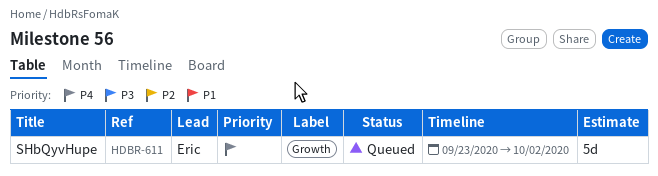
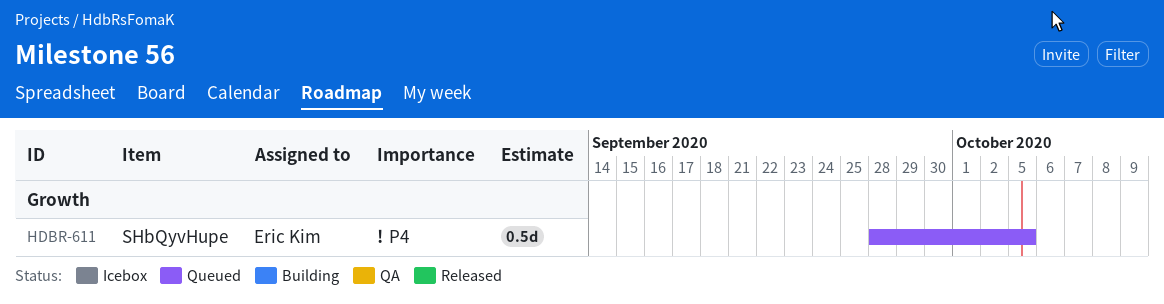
HDBR-611, estimate: 5d -> 0.5d
HDBR-611, start: Sep 23 -> Sep 28
HDBR-611, due: Oct 2 -> Oct 5

